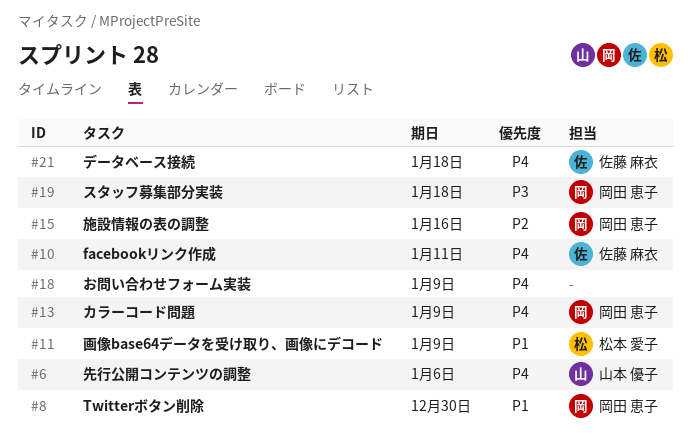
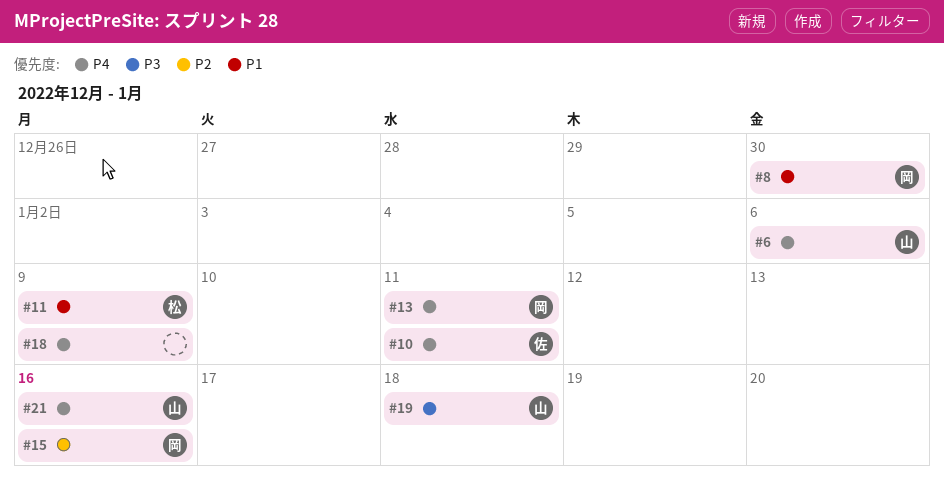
#13, due: Jan 9 -> Jan 11
#19, owner: 岡田 恵子 -> 山本 優子
#21, owner: 佐藤 麻衣 -> 山本 優子
#21, due: Jan 18 -> Jan 16

